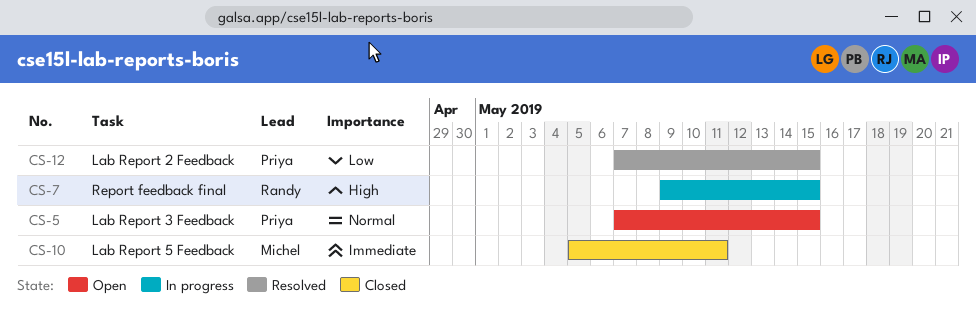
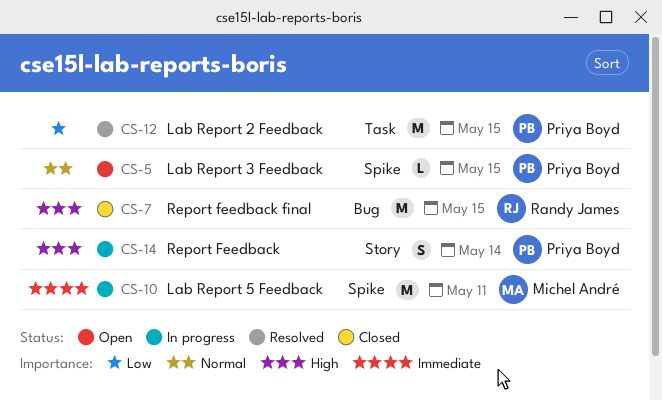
CS-7, status: In progress -> Closed
CS-10, status: Closed -> In progress
CS-14: none -> present

